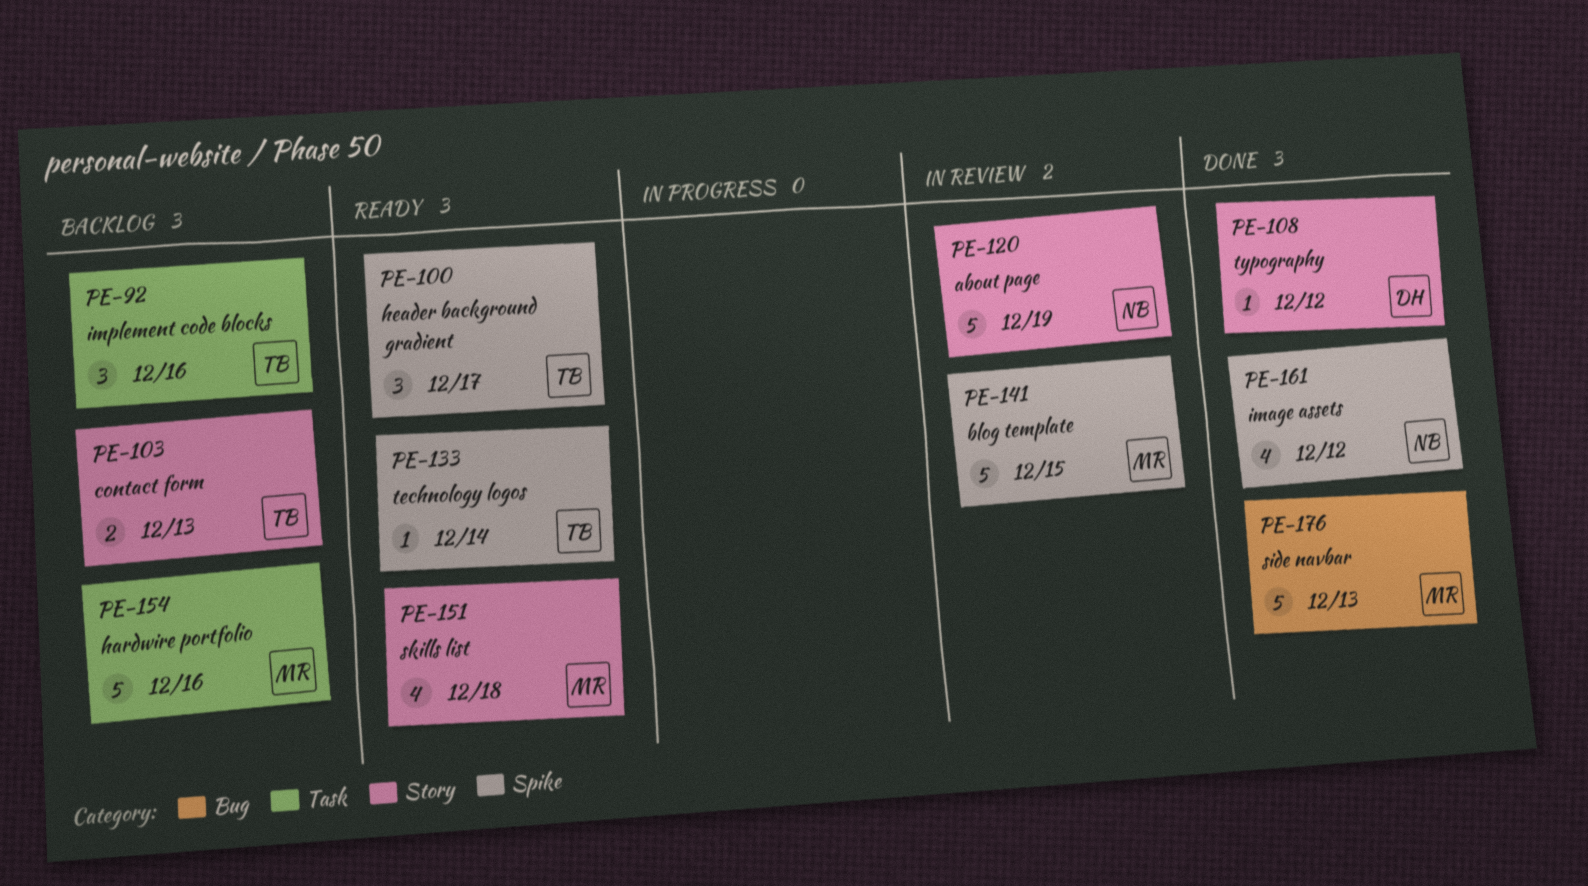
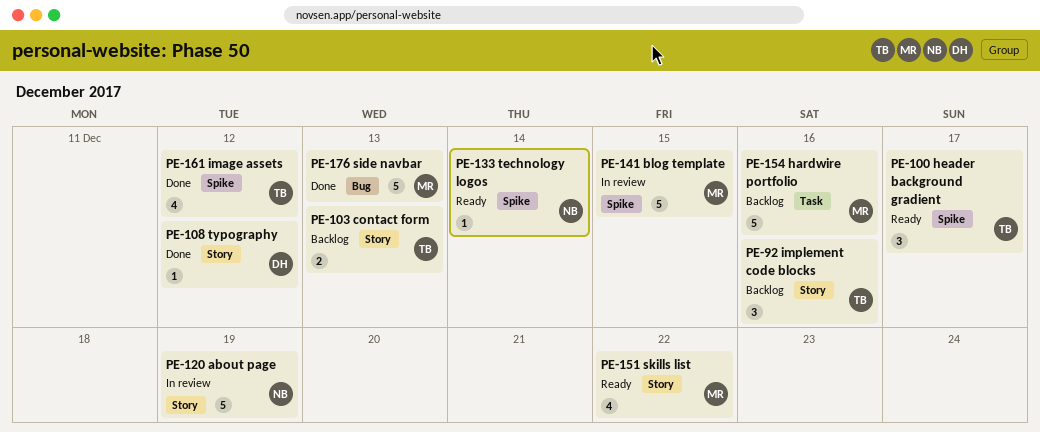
PE-92, label: Task -> Story
PE-133, owner: TB -> NB
PE-151, due: Dec 18 -> Dec 22
PE-161, owner: NB -> TB

